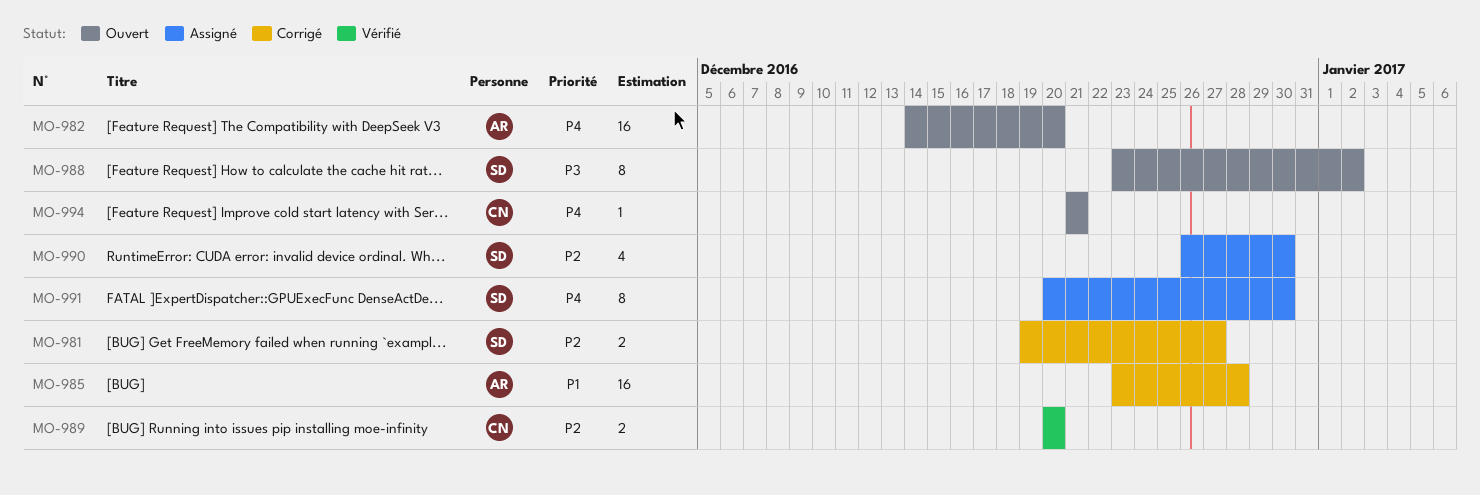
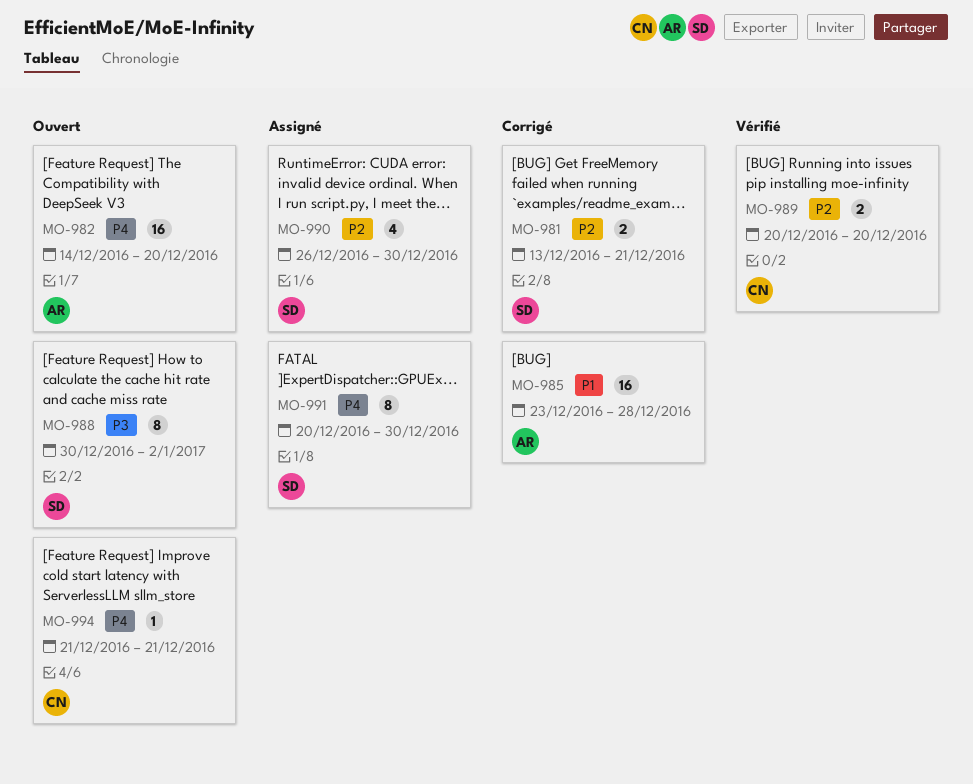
MO-981, start: Dec 19 -> Dec 13
MO-981, due: Dec 27 -> Dec 21
MO-988, start: Dec 23 -> Dec 30

